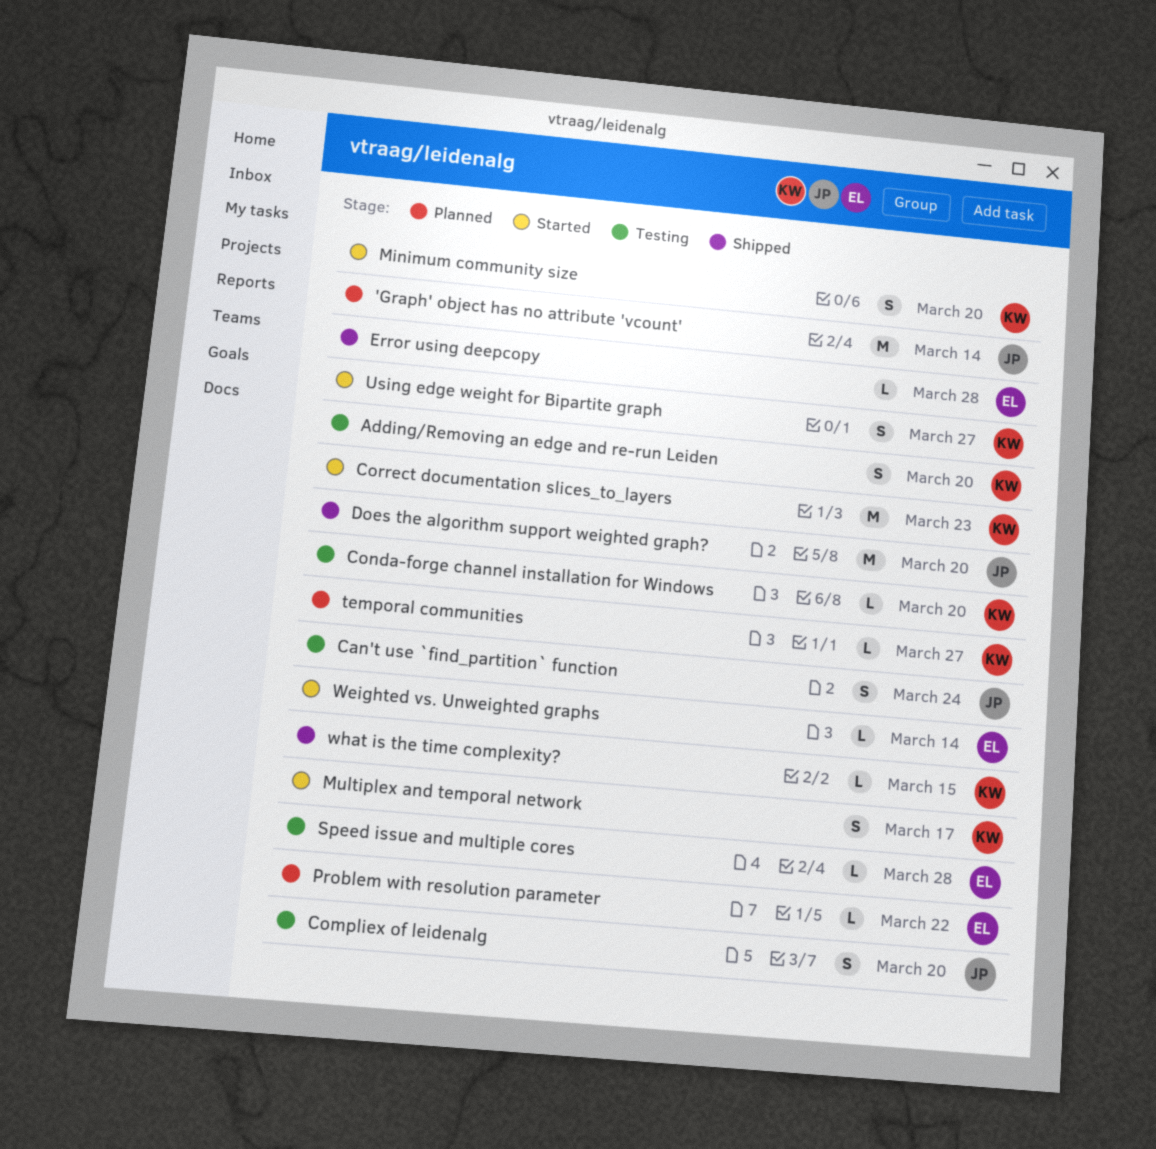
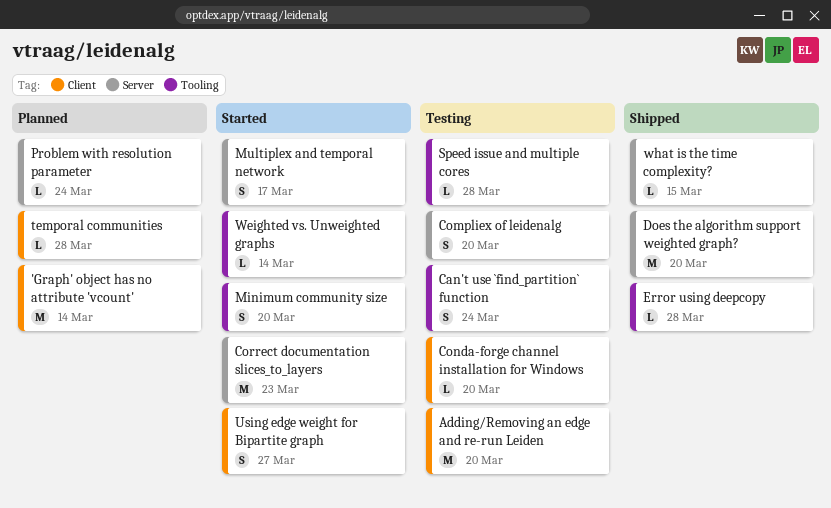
Adding/Removing an edge and re-run Leiden, estimate: S -> M
Problem with resolution parameter, due: Mar 22 -> Mar 24
temporal communities, due: Mar 27 -> Mar 28

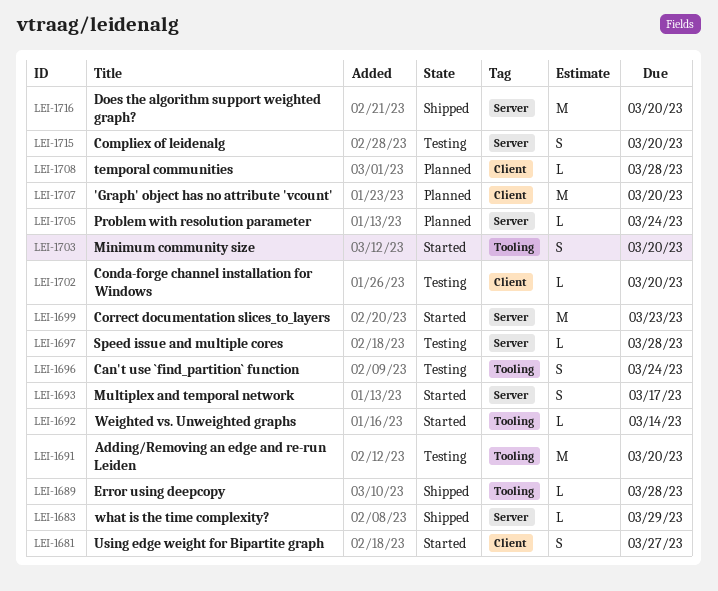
'Graph' object has no attribute 'vcount', due: Mar 14 -> Mar 20
Adding/Removing an edge and re-run Leiden, label: Client -> Tooling
Speed issue and multiple cores, label: Tooling -> Server
what is the time complexity?, due: Mar 15 -> Mar 29

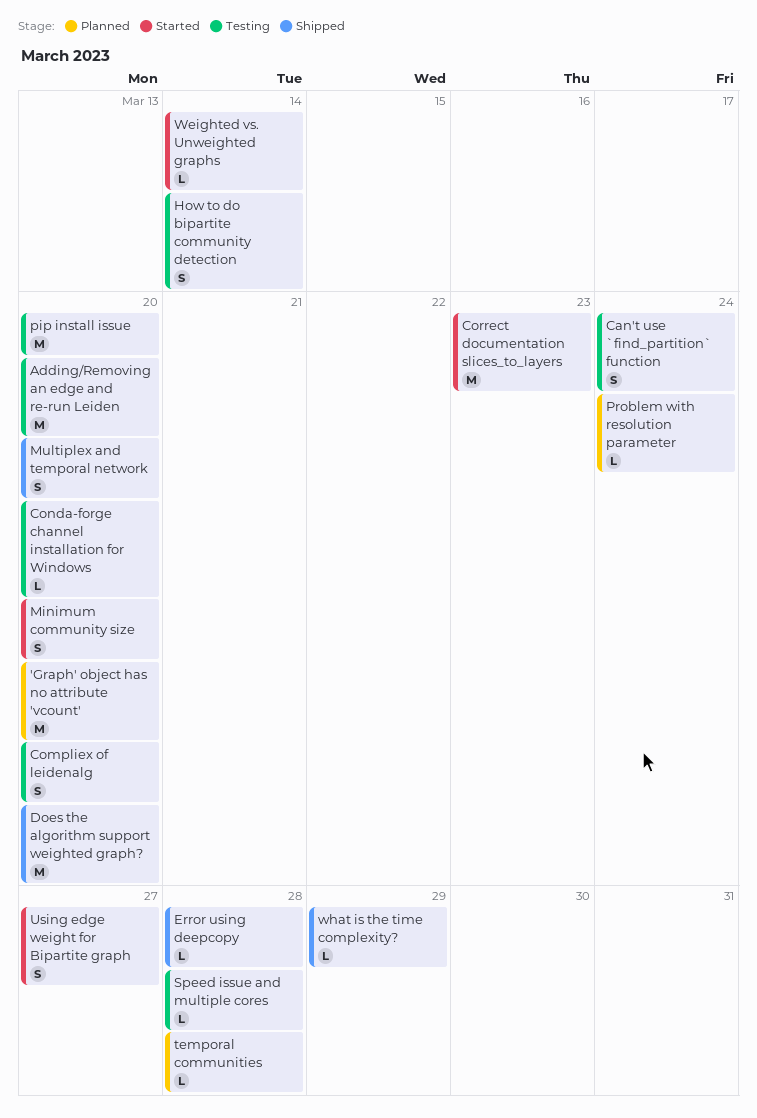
How to do bipartite community detection: none -> present
Multiplex and temporal network, status: Started -> Shipped
Multiplex and temporal network, due: Mar 17 -> Mar 20
pip install issue: none -> present

